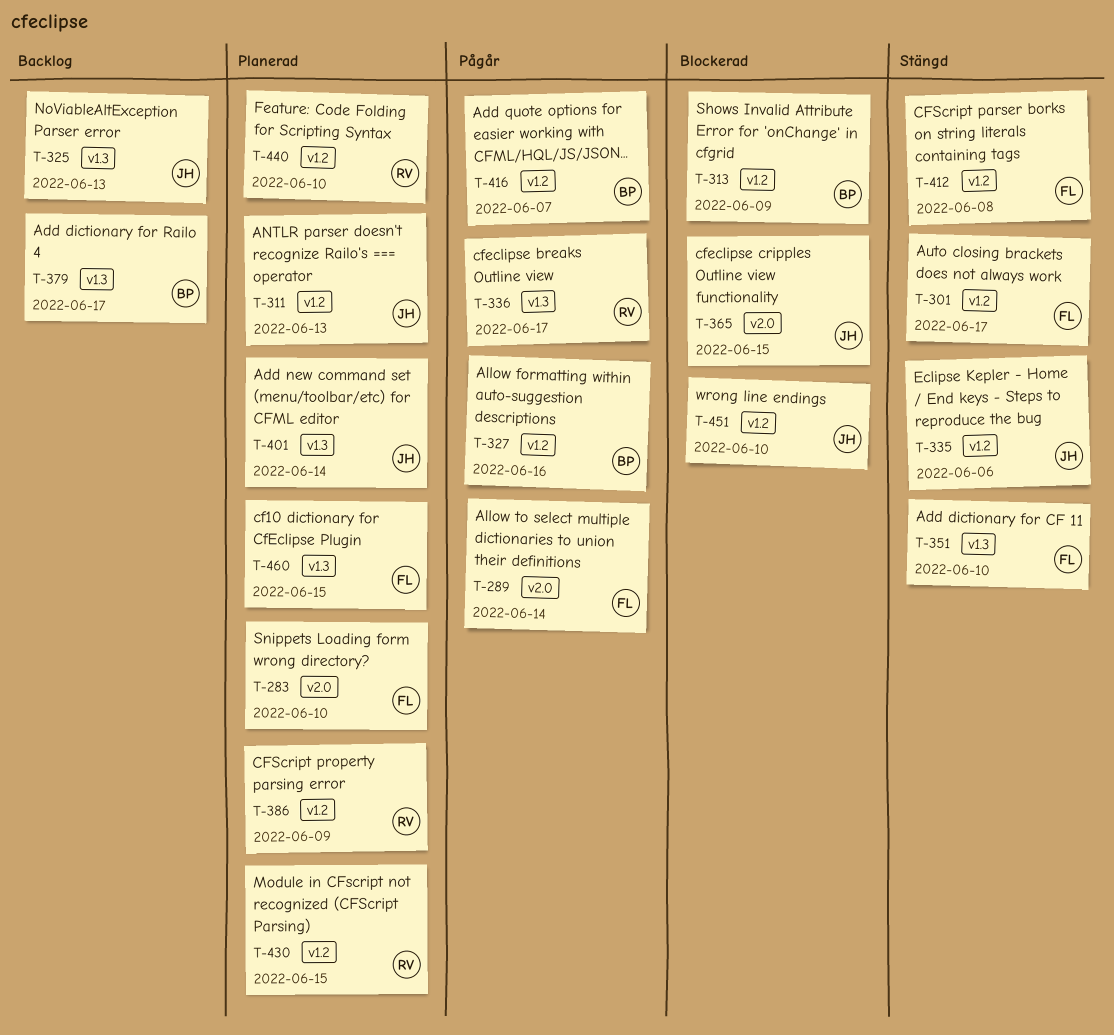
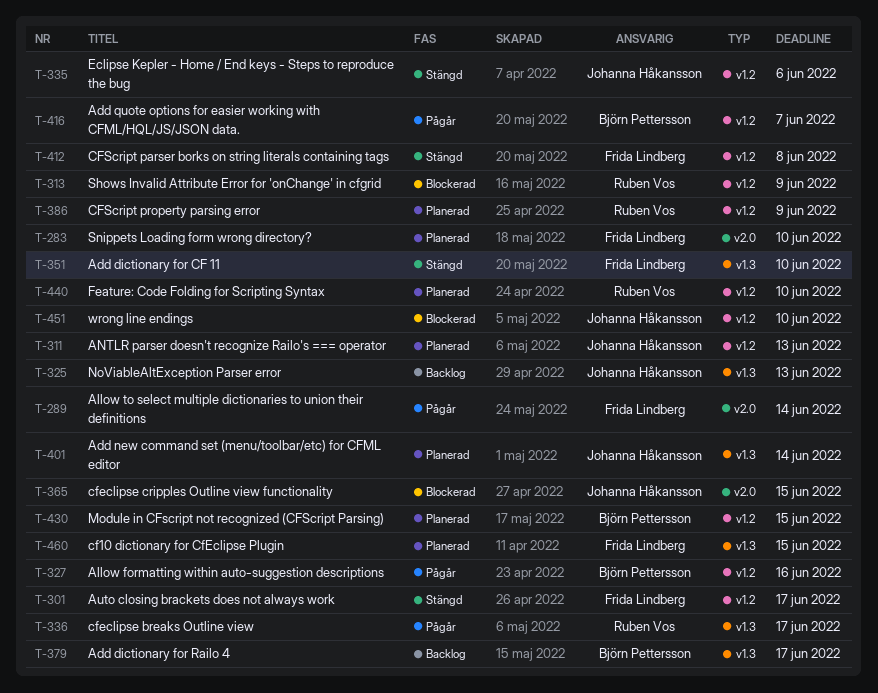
T-313, owner: Björn Pettersson -> Ruben Vos
T-430, owner: Ruben Vos -> Björn Pettersson

